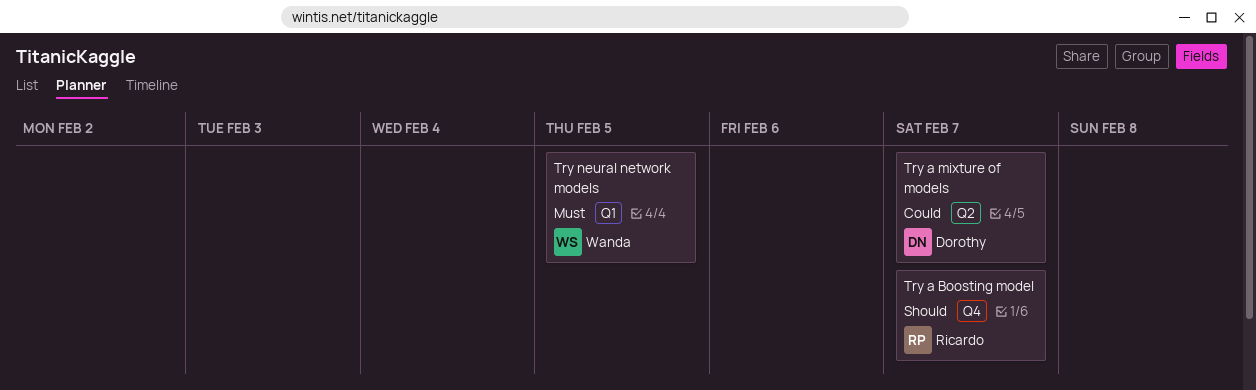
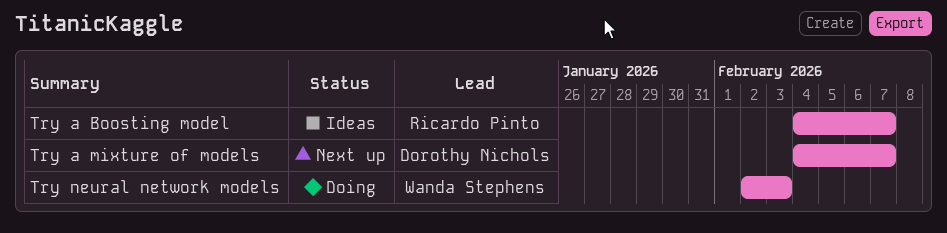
Try neural network models, due: Feb 5 -> Feb 3

